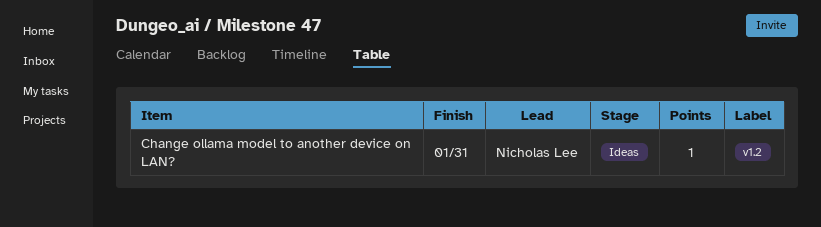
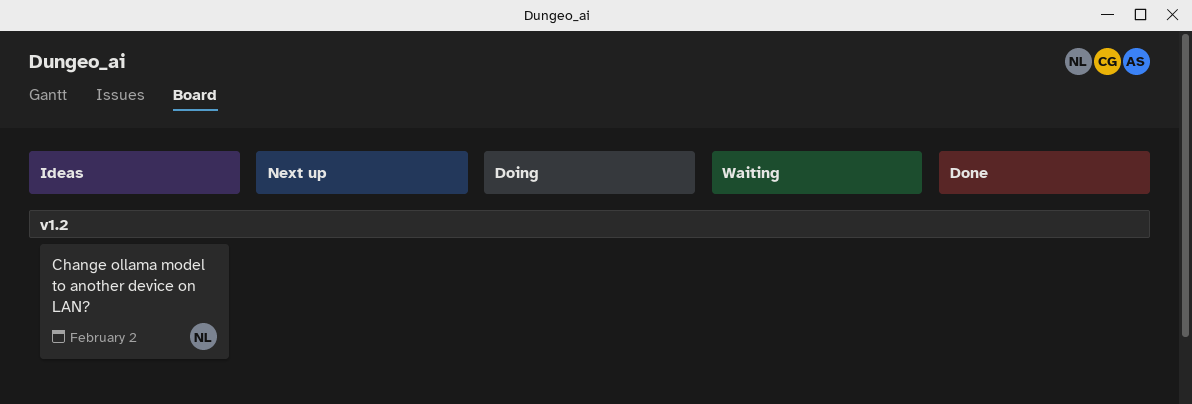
Change ollama model to another device on LAN?, due: Jan 31 -> Feb 2

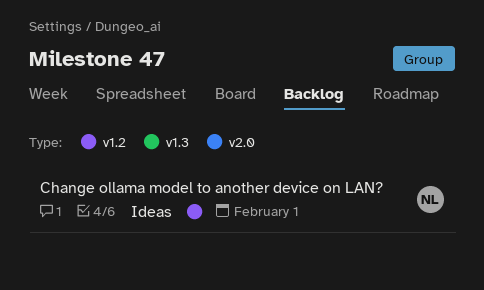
Change ollama model to another device on LAN?, due: Feb 2 -> Feb 1

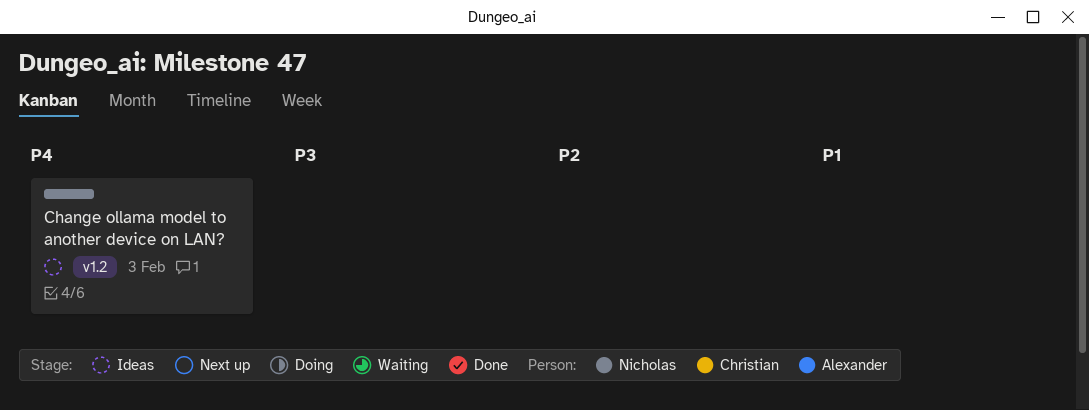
Change ollama model to another device on LAN?, due: Feb 1 -> Feb 3

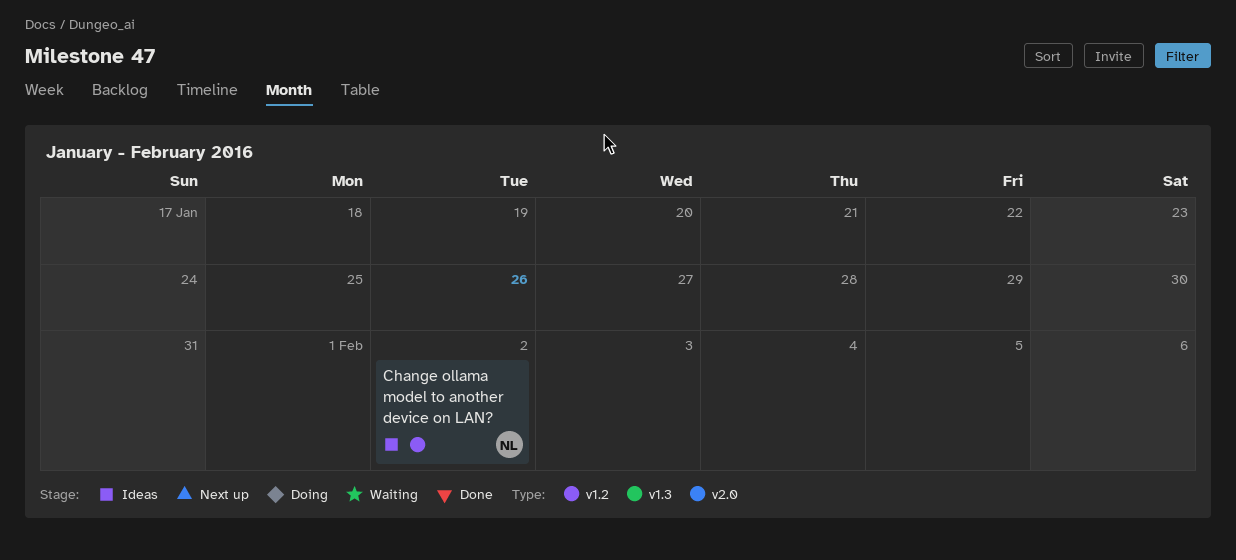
Change ollama model to another device on LAN?, due: Feb 3 -> Feb 2

